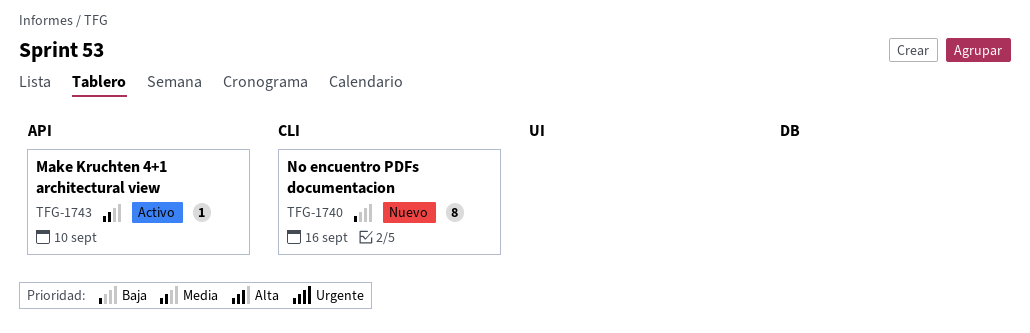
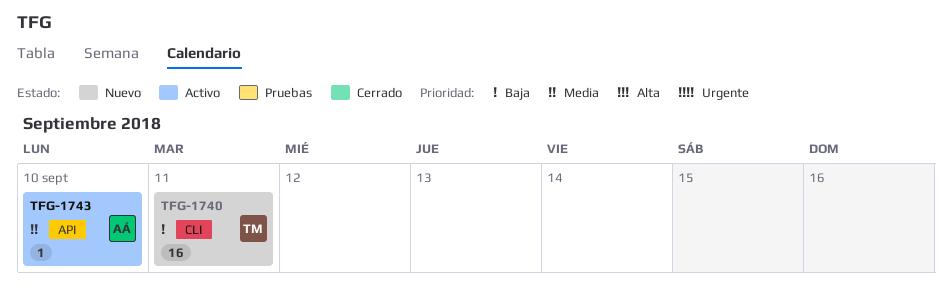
TFG-1740, estimate: 8 -> 16
TFG-1740, due: Sep 16 -> Sep 11

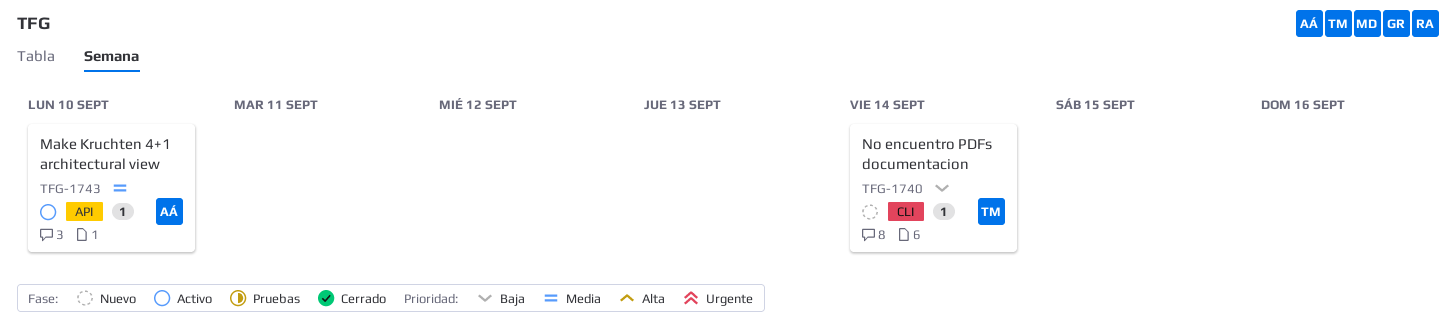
TFG-1740, estimate: 16 -> 1
TFG-1740, due: Sep 11 -> Sep 14

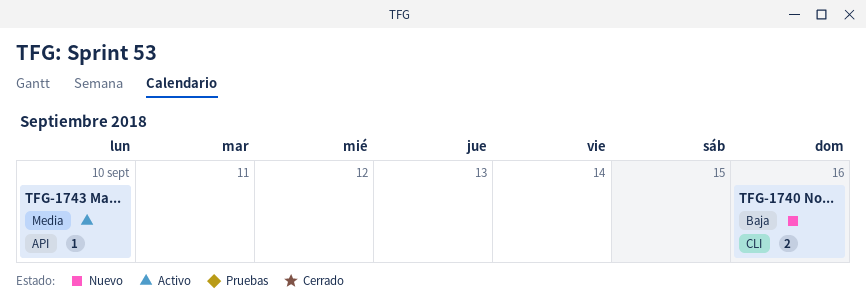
TFG-1740, estimate: 1 -> 2
TFG-1740, due: Sep 14 -> Sep 16

